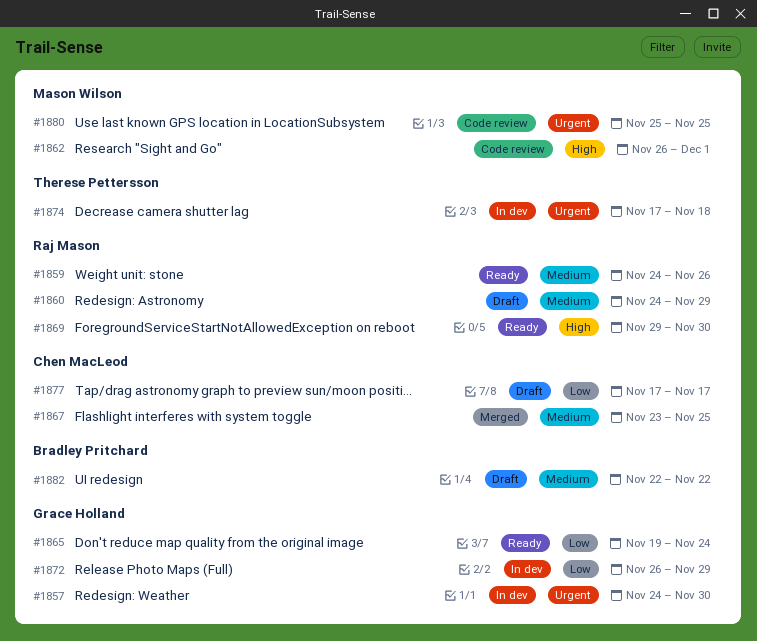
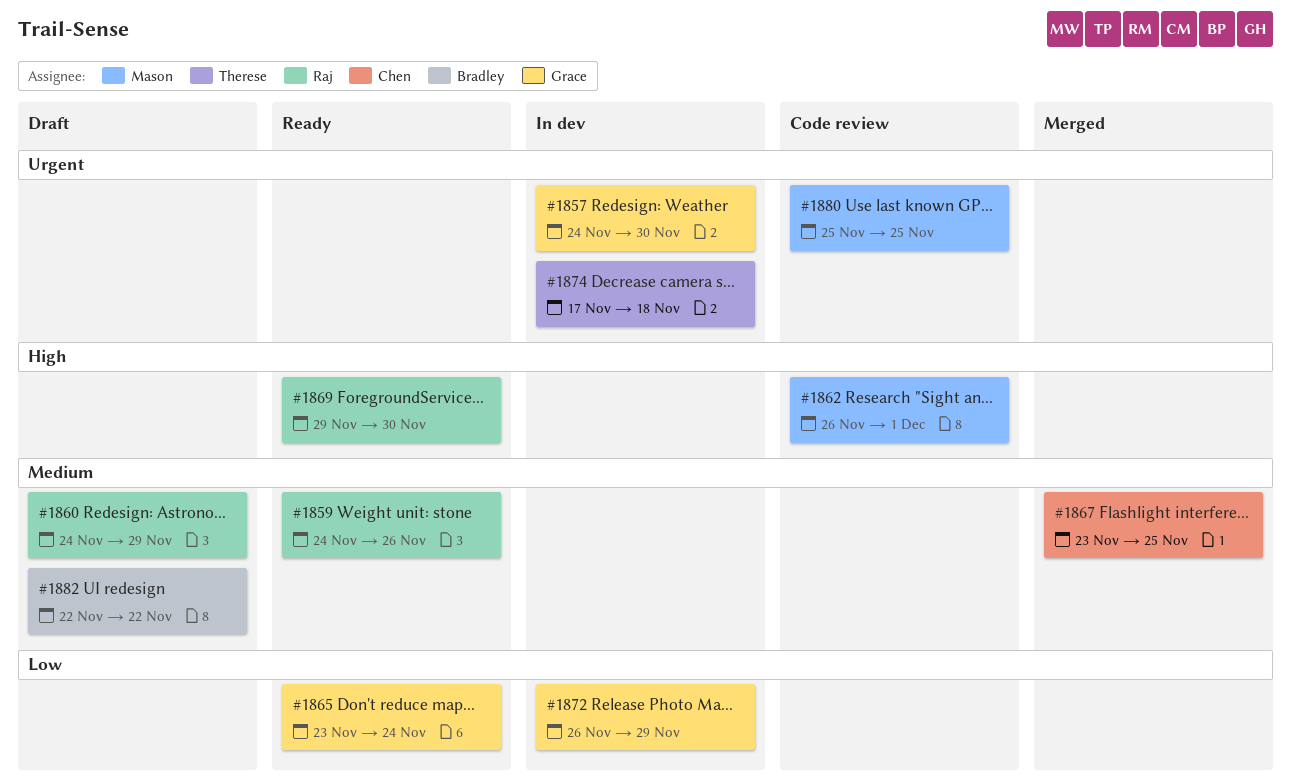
#1865, start: Nov 19 -> Nov 23
#1877: present -> none

